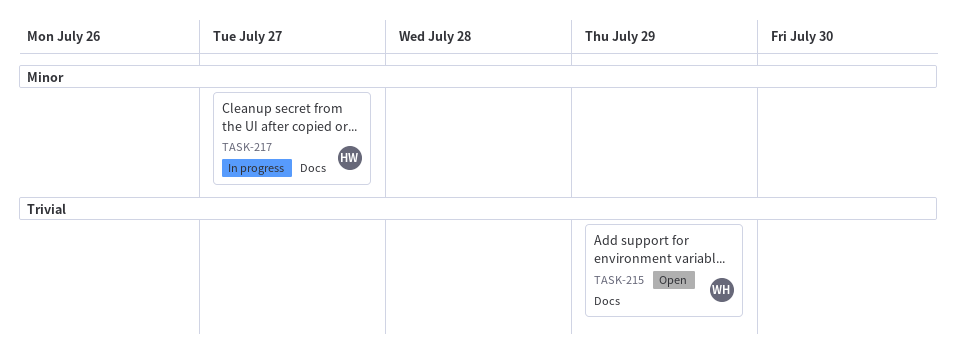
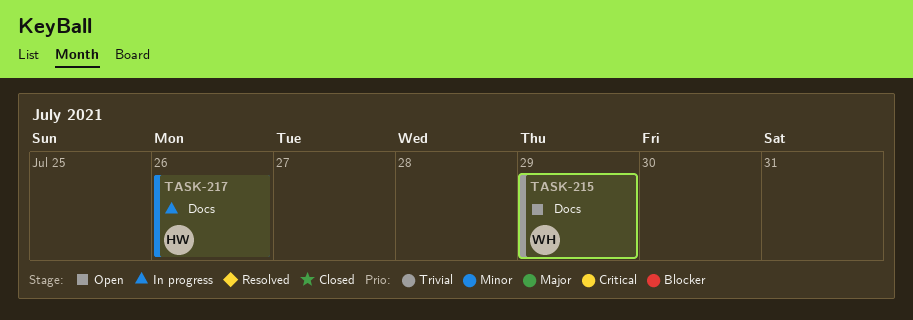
TASK-217, due: Jul 27 -> Jul 26

